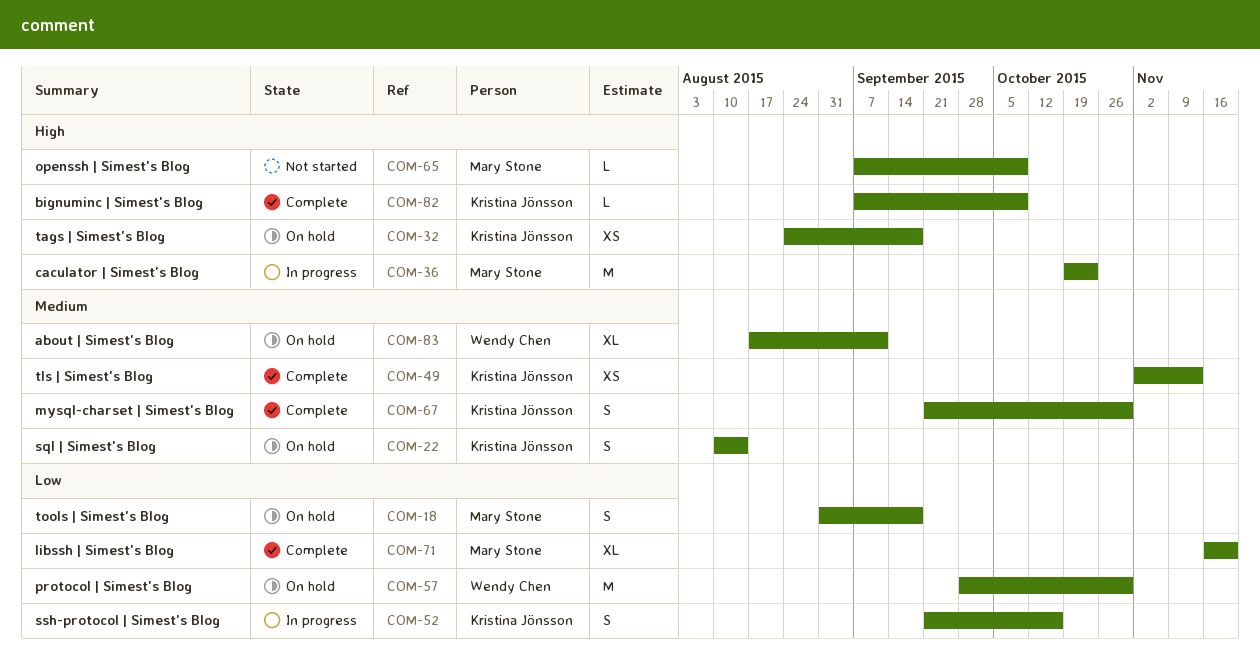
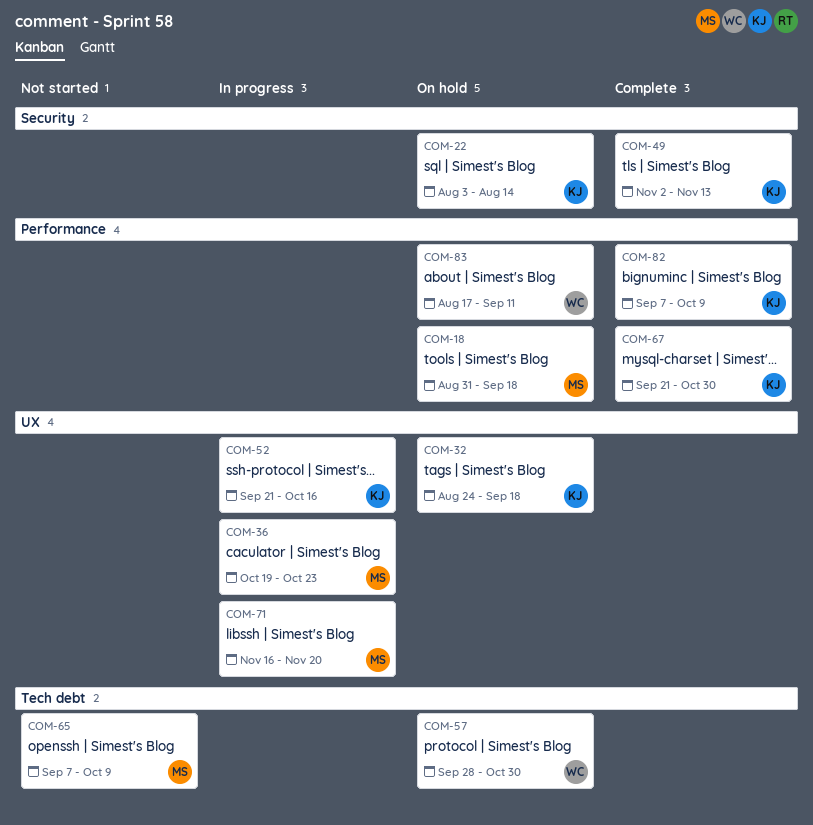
COM-22, start: Aug 10 -> Aug 3
COM-71, status: Complete -> In progress

